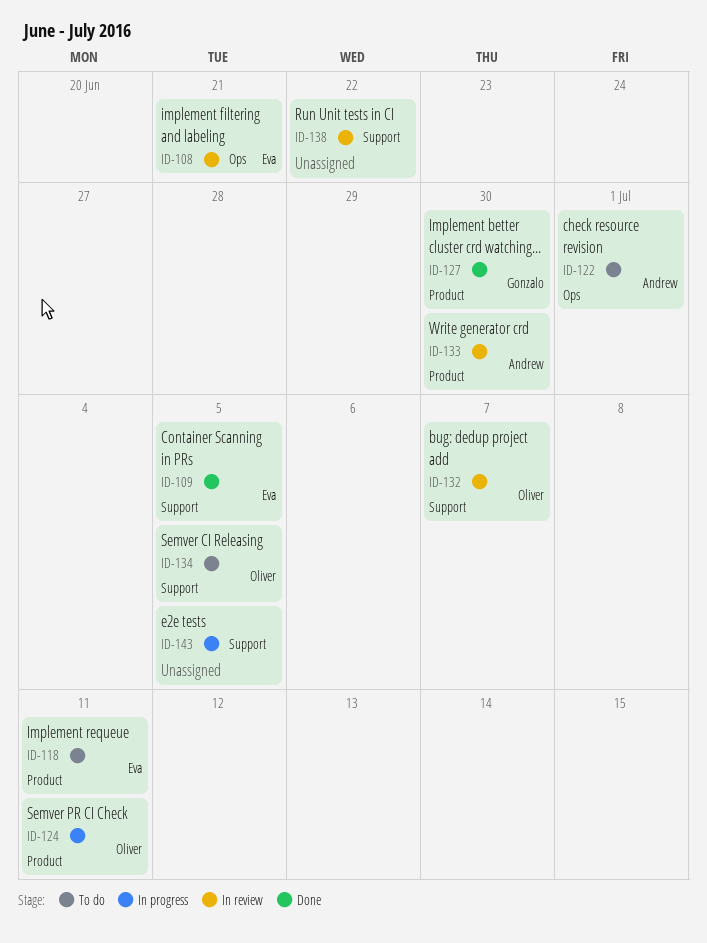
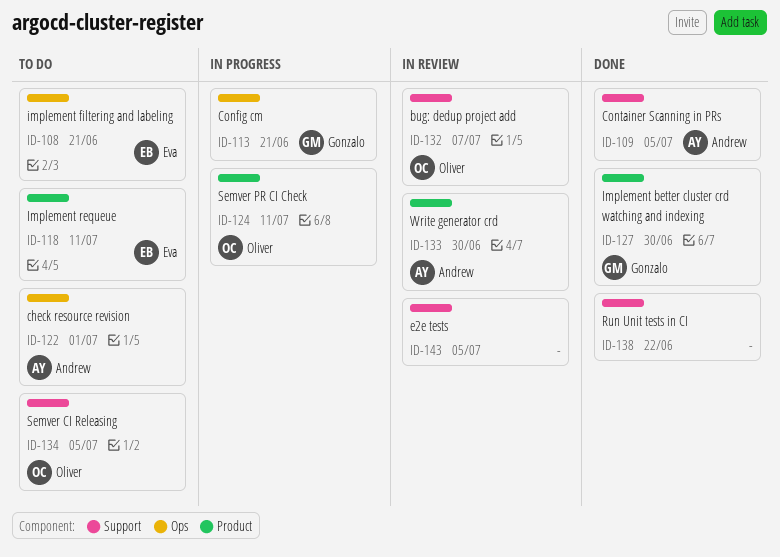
ID-108, status: In review -> To do
ID-109, owner: Eva -> Andrew
ID-113: none -> present
ID-138, status: In review -> Done
ID-143, status: In progress -> In review

